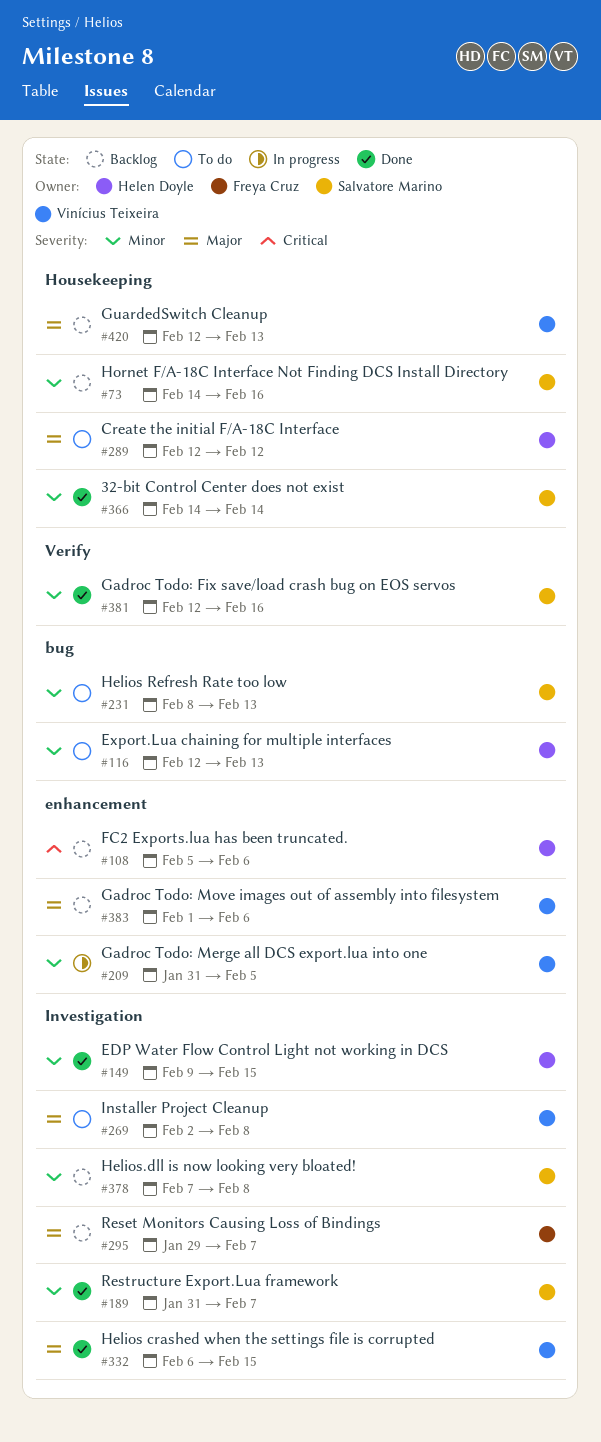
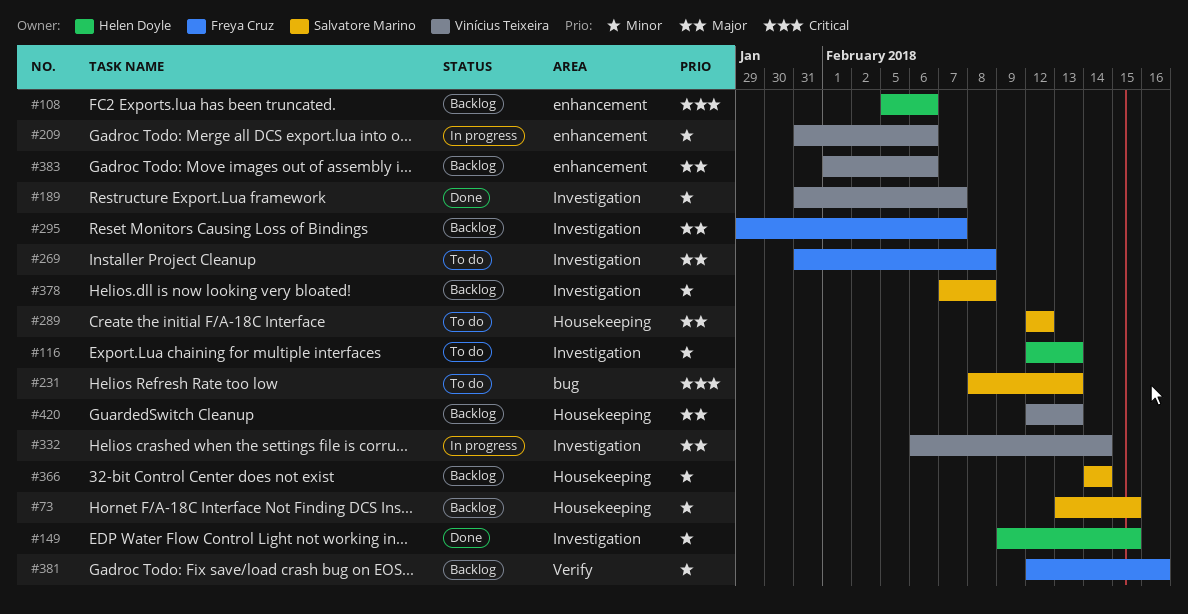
#73, start: Feb 14 -> Feb 13
#73, due: Feb 16 -> Feb 15
#116, label: bug -> Investigation
#189, owner: Salvatore Marino -> Vinícius Teixeira
#209, due: Feb 5 -> Feb 6
#231, priority: Minor -> Critical
#269, owner: Vinícius Teixeira -> Freya Cruz
#269, start: Feb 2 -> Jan 31
#289, owner: Helen Doyle -> Salvatore Marino
#332, status: Done -> In progress
#332, due: Feb 15 -> Feb 14
#366, status: Done -> Backlog
#381, status: Done -> Backlog
#381, owner: Salvatore Marino -> Freya Cruz

